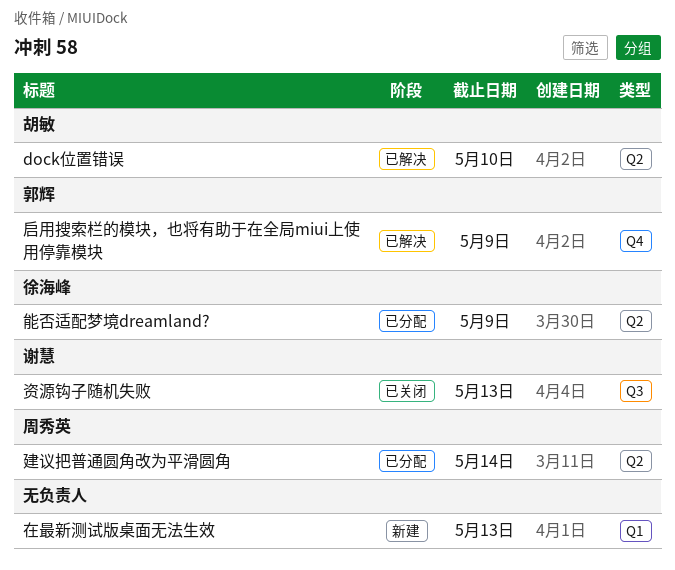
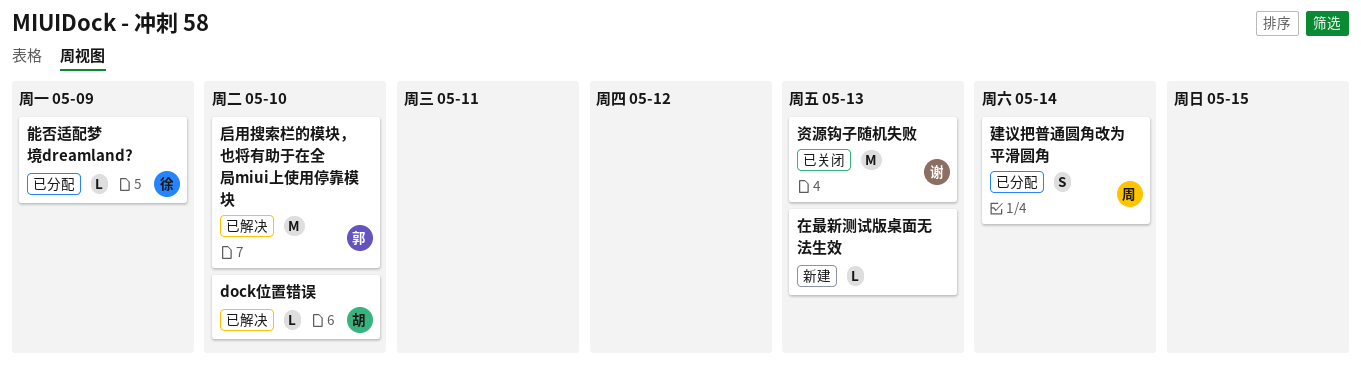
启用搜索栏的模块，也将有助于在全局miui上使用停靠模块, due: May 9 -> May 10

